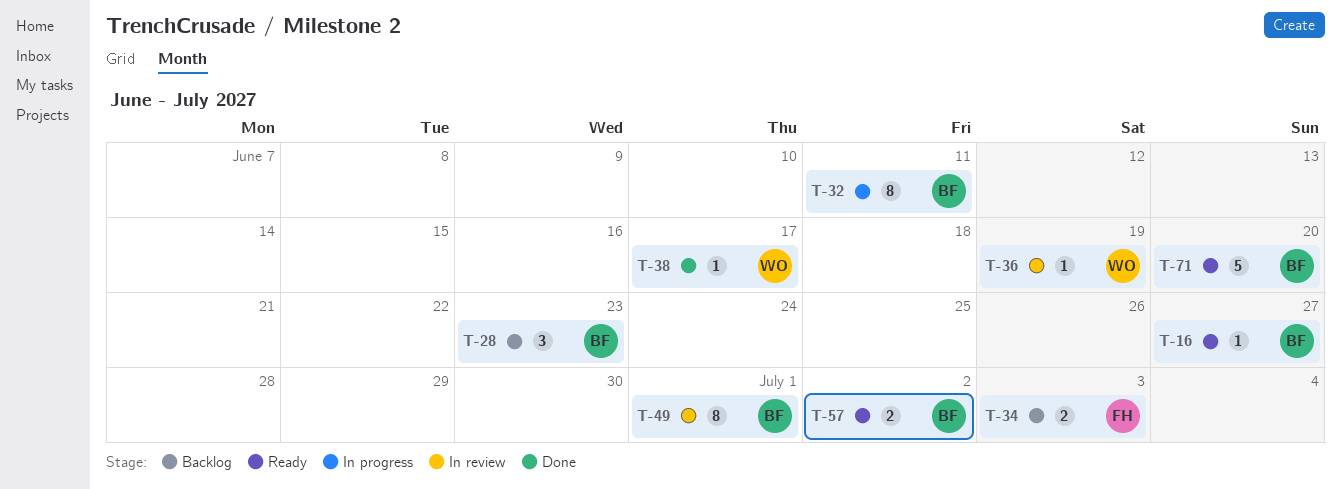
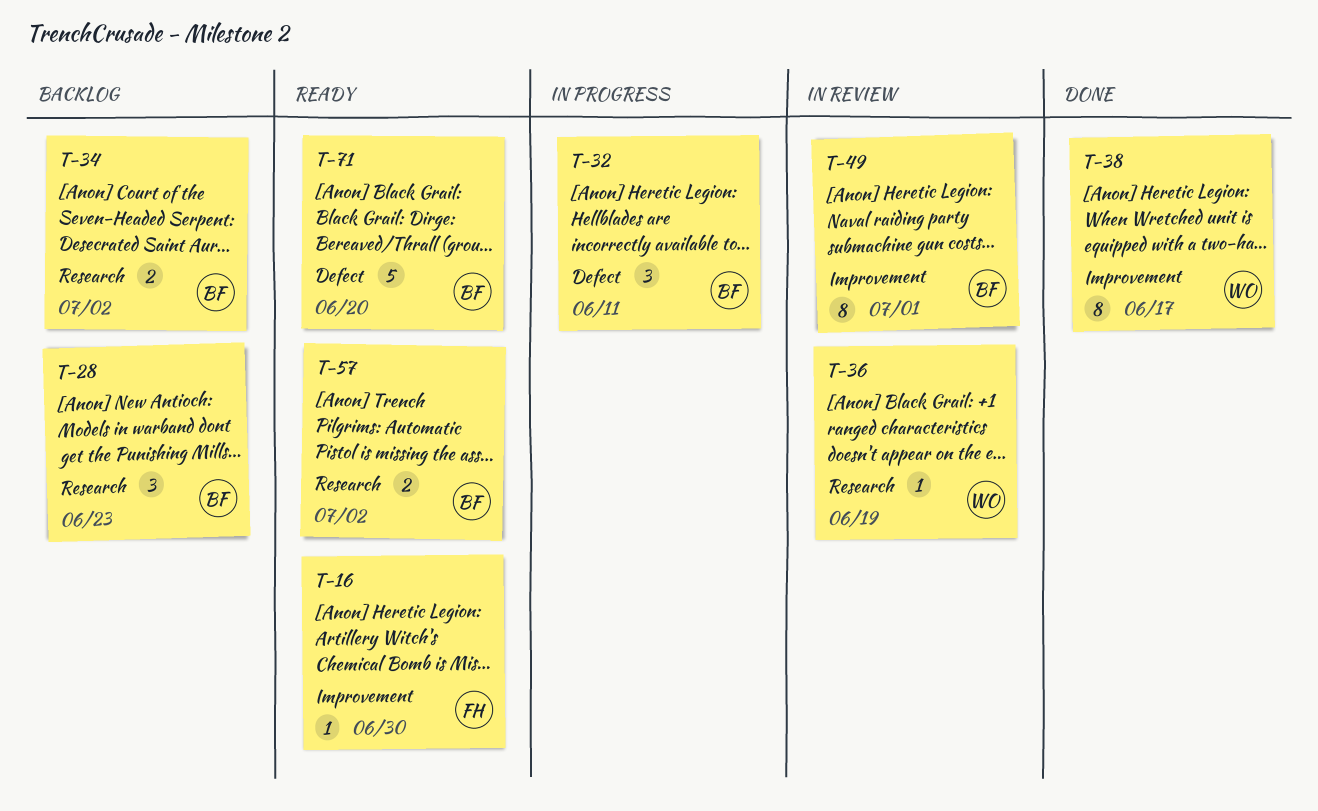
T-16, owner: BF -> FH
T-16, due: Jun 27 -> Jun 30
T-32, estimate: 8 -> 3
T-34, owner: FH -> BF
T-34, due: Jul 3 -> Jul 2
T-38, estimate: 1 -> 8

